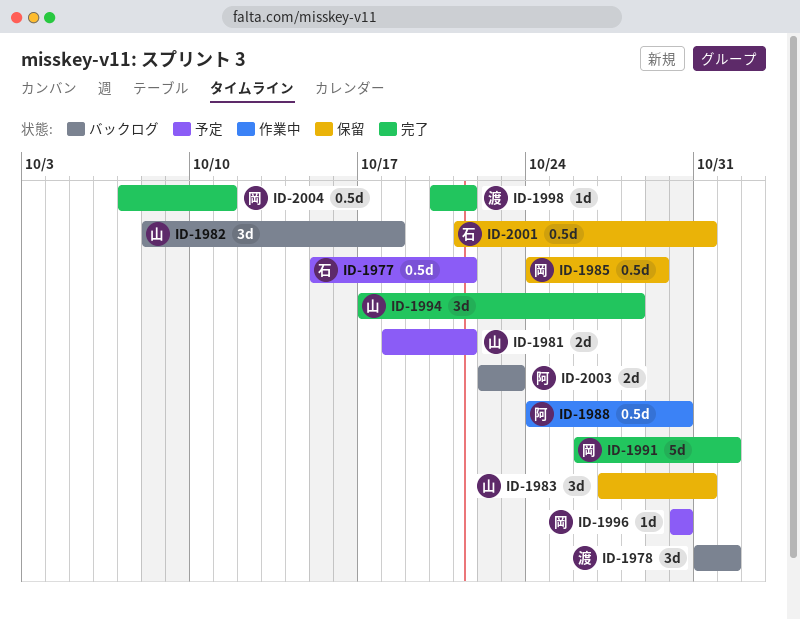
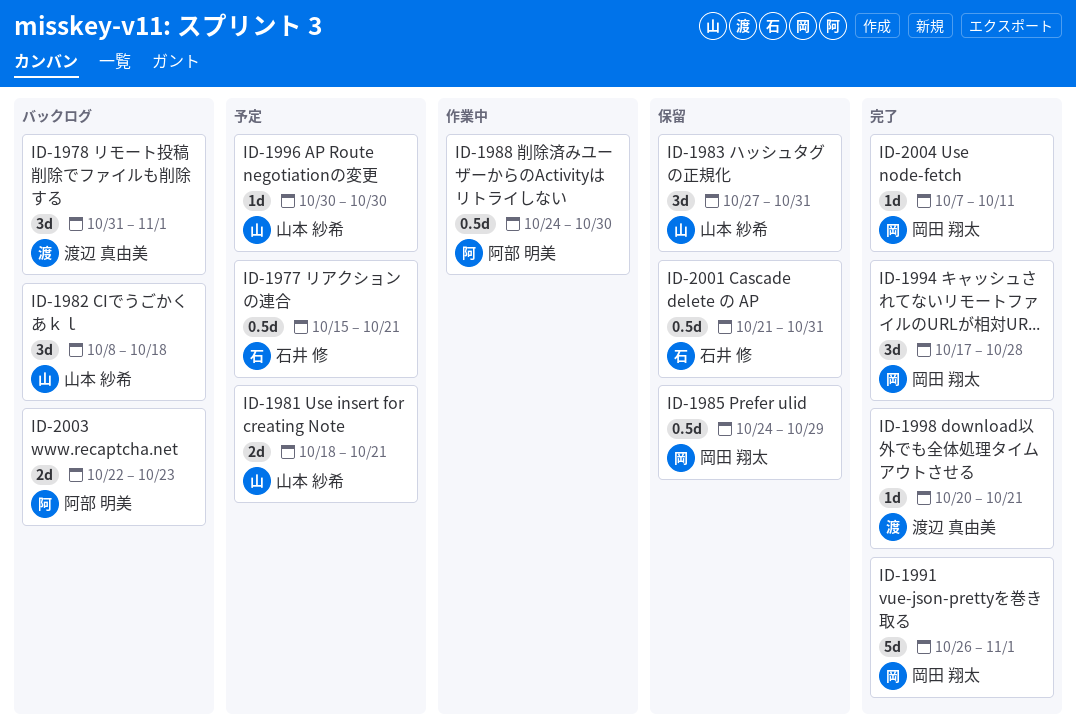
ID-1994, owner: 山本 紗希 -> 岡田 翔太
ID-1996, owner: 岡田 翔太 -> 山本 紗希
ID-2004, estimate: 0.5d -> 1d

